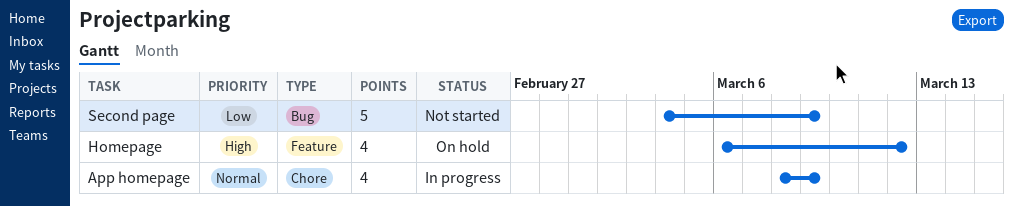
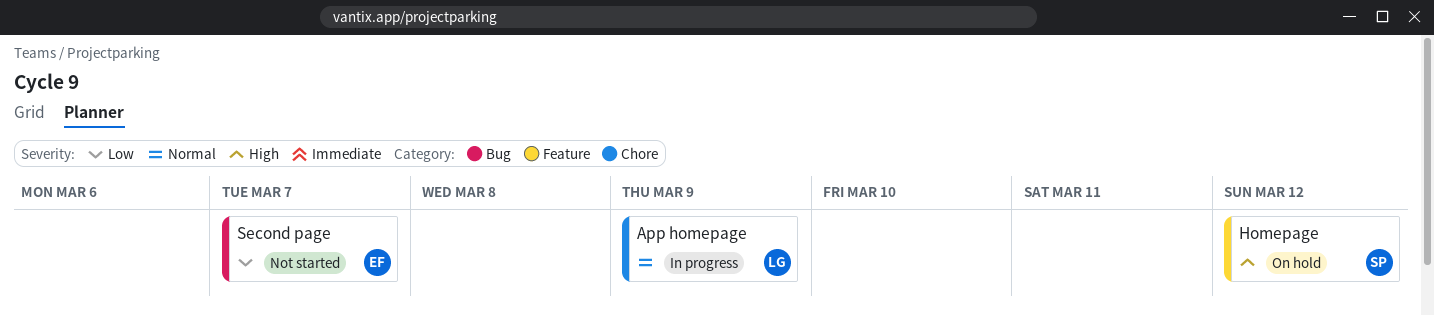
Second page, due: Mar 9 -> Mar 7

